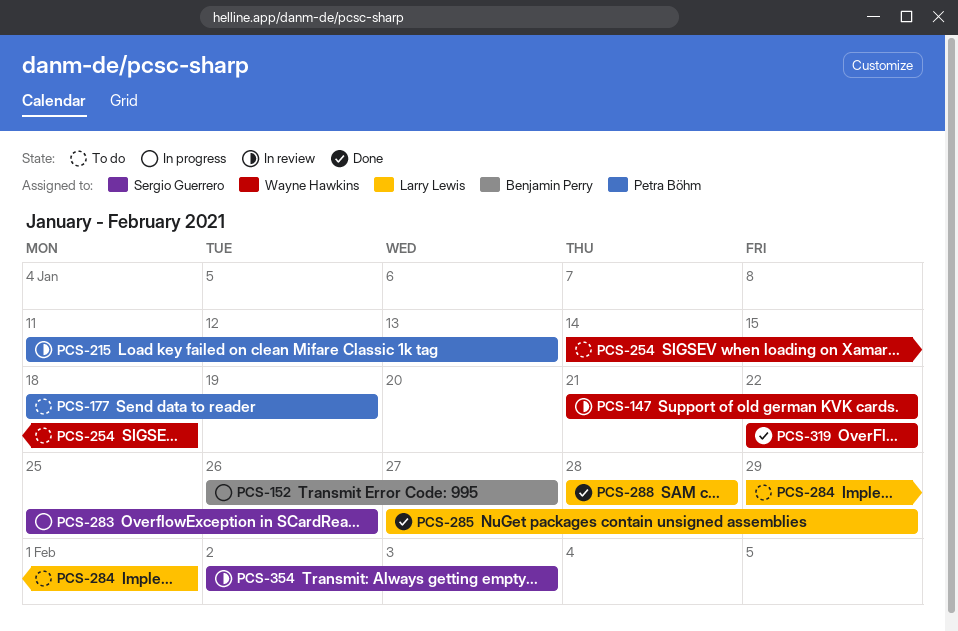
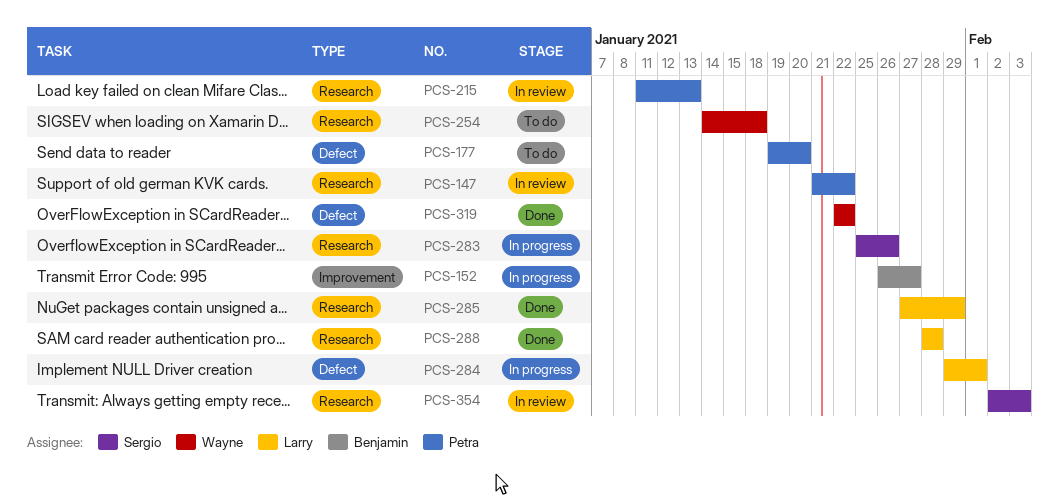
PCS-147, owner: Wayne Hawkins -> Petra Böhm
PCS-177, start: Jan 18 -> Jan 19
PCS-177, due: Jan 19 -> Jan 20
PCS-284, status: To do -> In progress

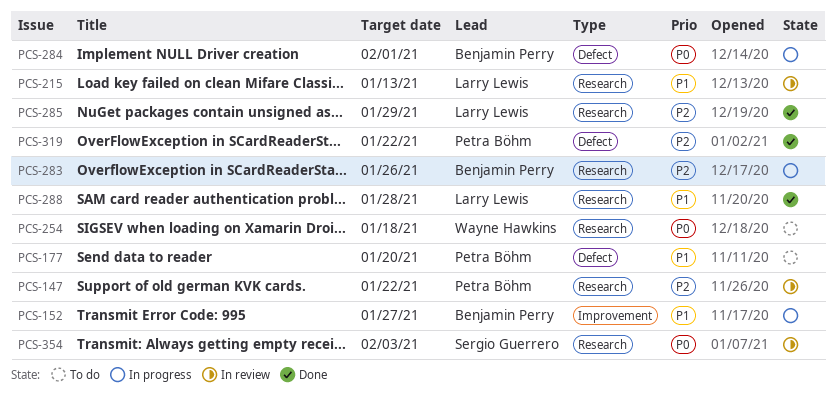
PCS-215, owner: Petra Böhm -> Larry Lewis
PCS-283, owner: Sergio Guerrero -> Benjamin Perry
PCS-284, owner: Larry Lewis -> Benjamin Perry
PCS-319, owner: Wayne Hawkins -> Petra Böhm

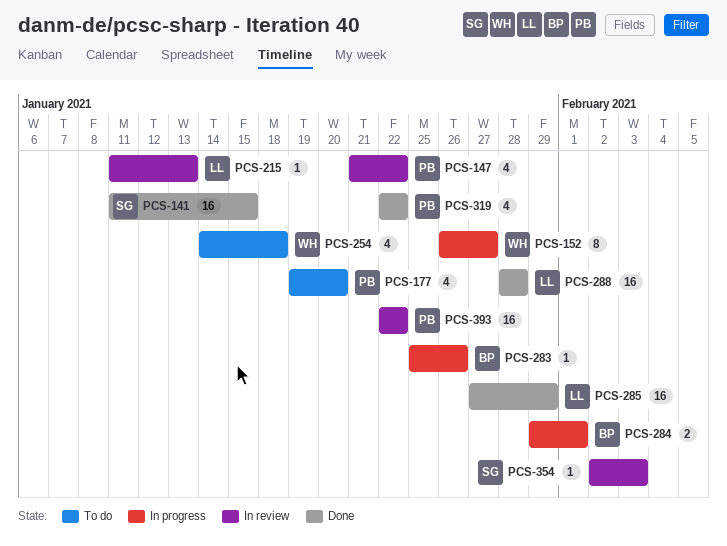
PCS-141: none -> present
PCS-152, owner: Benjamin Perry -> Wayne Hawkins
PCS-393: none -> present

